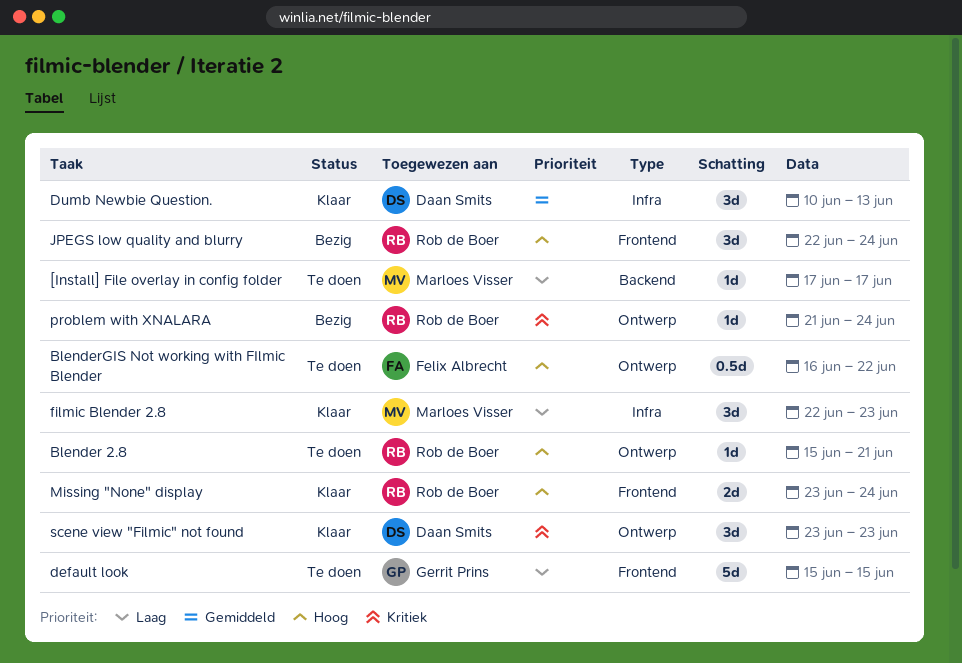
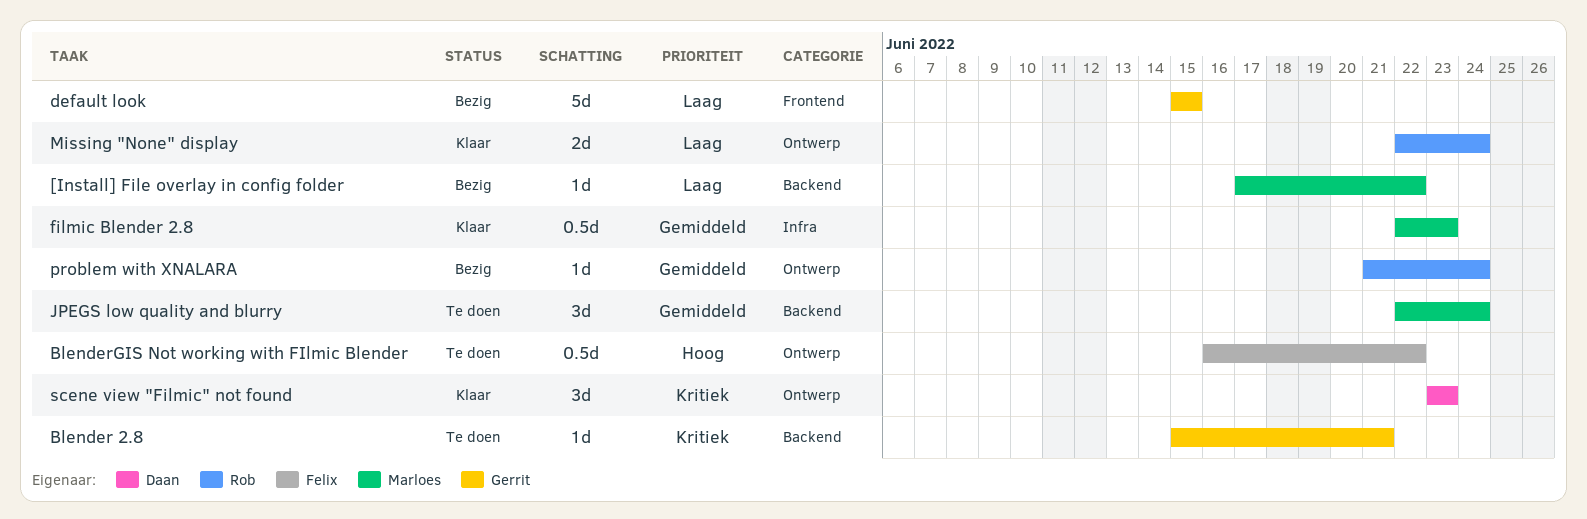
[Install] File overlay in config folder, status: Te doen -> Bezig
[Install] File overlay in config folder, due: Jun 17 -> Jun 22
Blender 2.8, owner: Rob de Boer -> Gerrit Prins
Blender 2.8, priority: Hoog -> Kritiek
Blender 2.8, label: Ontwerp -> Backend
default look, status: Te doen -> Bezig
Dumb Newbie Question.: present -> none
filmic Blender 2.8, priority: Laag -> Gemiddeld
filmic Blender 2.8, estimate: 3d -> 0.5d
JPEGS low quality and blurry, status: Bezig -> Te doen
JPEGS low quality and blurry, owner: Rob de Boer -> Marloes Visser
JPEGS low quality and blurry, priority: Hoog -> Gemiddeld
JPEGS low quality and blurry, label: Frontend -> Backend
Missing "None" display, priority: Hoog -> Laag
Missing "None" display, label: Frontend -> Ontwerp
Missing "None" display, start: Jun 23 -> Jun 22
problem with XNALARA, priority: Kritiek -> Gemiddeld

